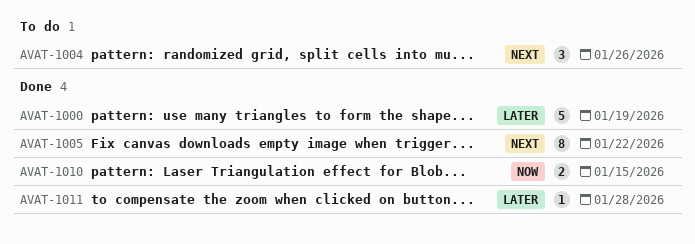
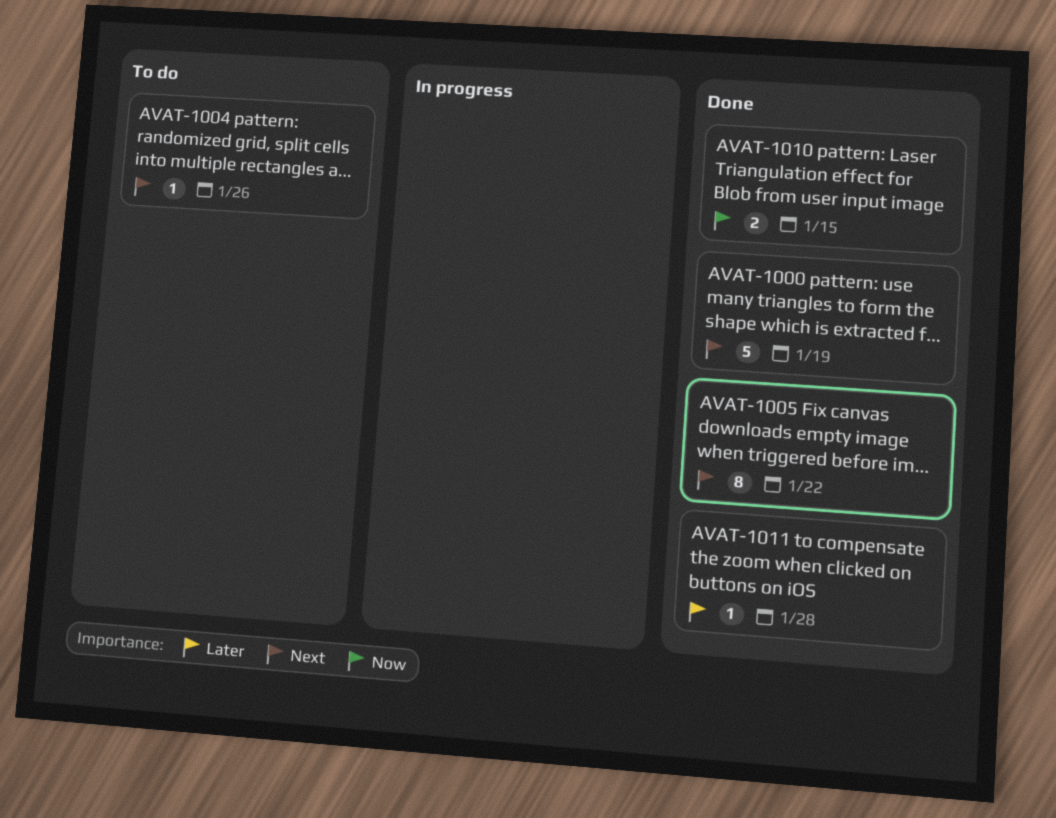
AVAT-1000, priority: Later -> Next
AVAT-1004, estimate: 3 -> 1

